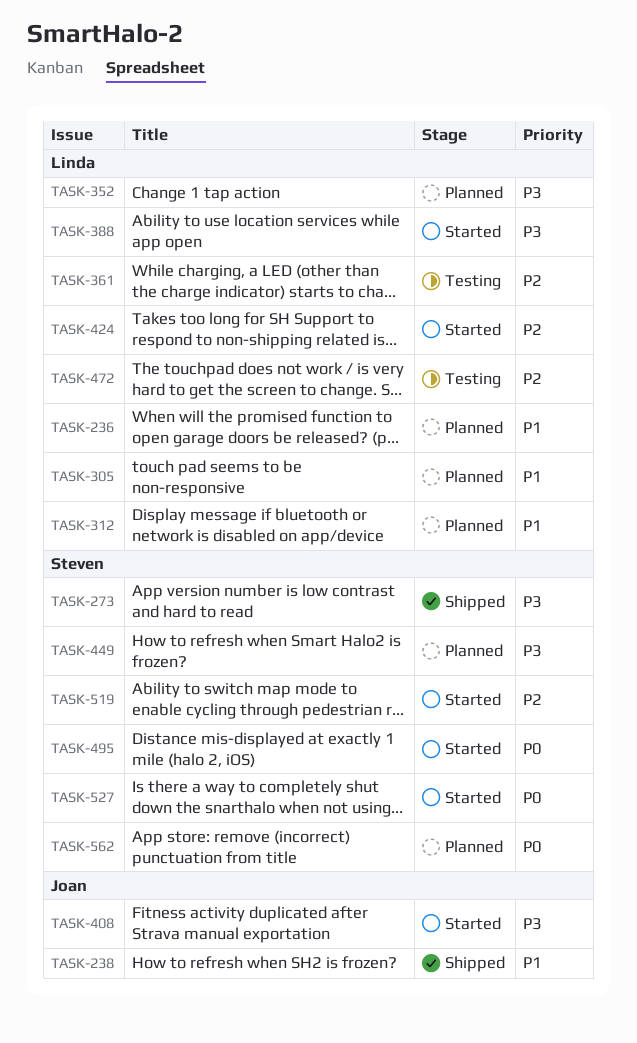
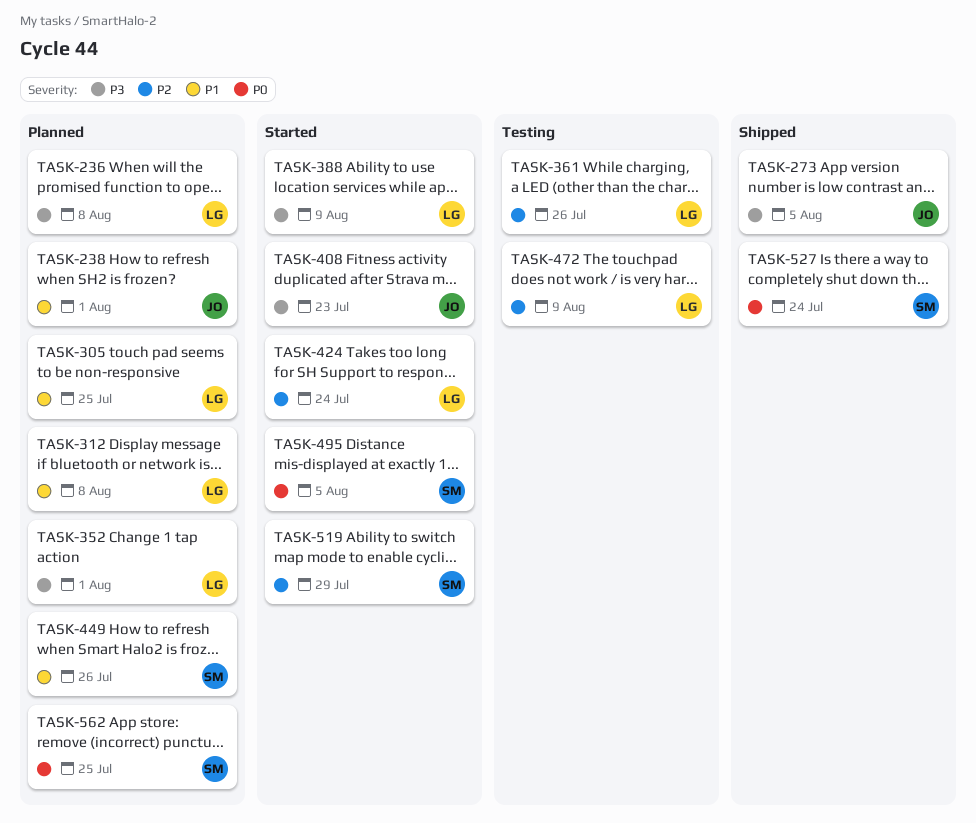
TASK-236, priority: P1 -> P3
TASK-238, status: Shipped -> Planned
TASK-273, owner: Steven -> Joan
TASK-449, priority: P3 -> P1
TASK-527, status: Started -> Shipped

